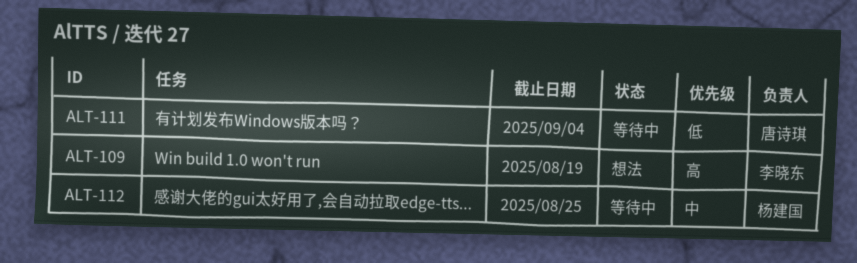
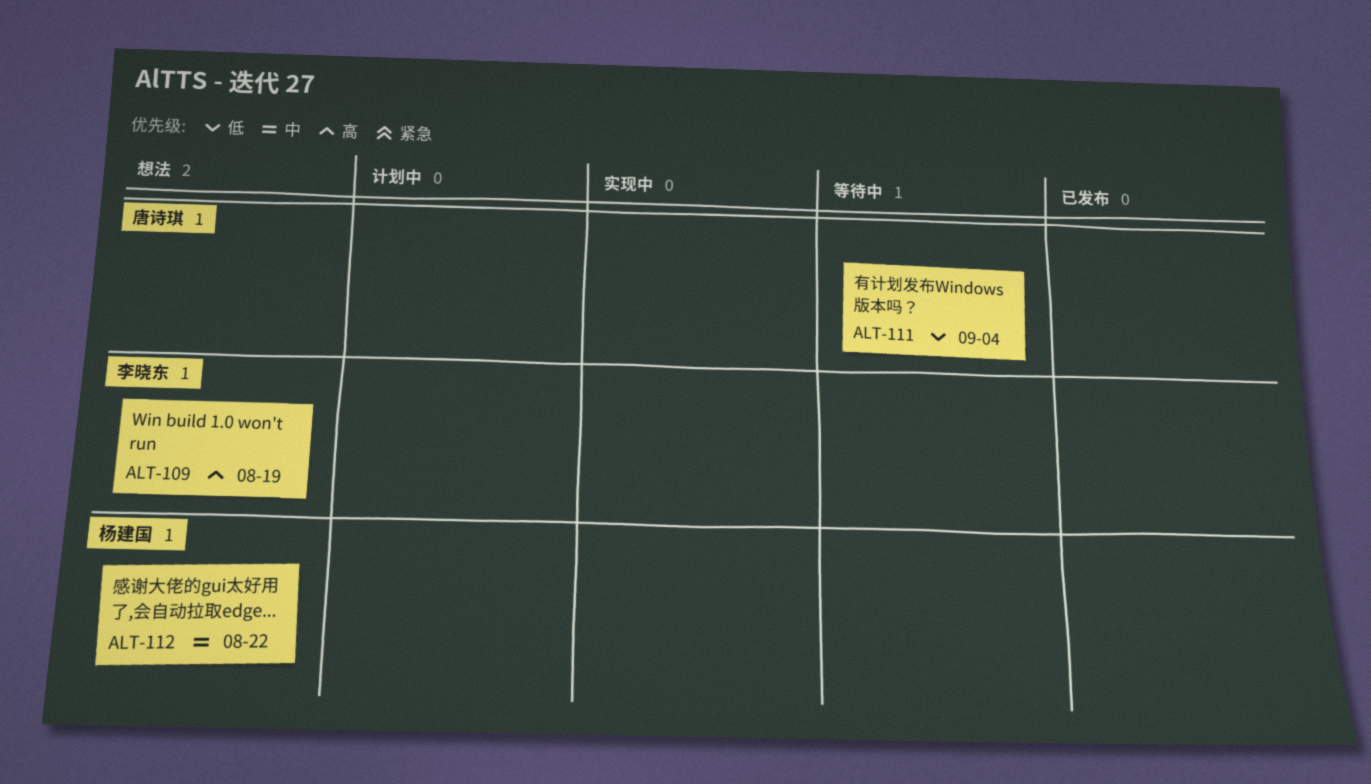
ALT-112, status: 等待中 -> 想法
ALT-112, due: Aug 25 -> Aug 22

